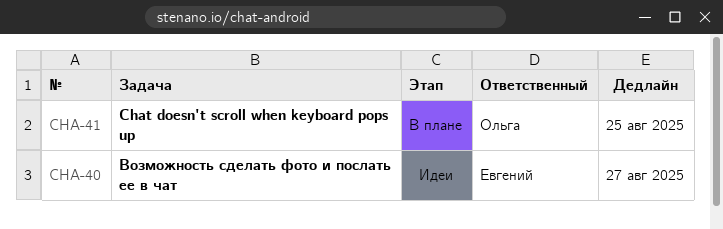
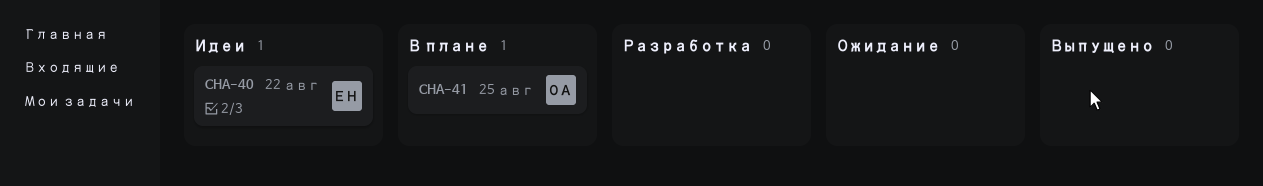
CHA-40, due: Aug 27 -> Aug 22

